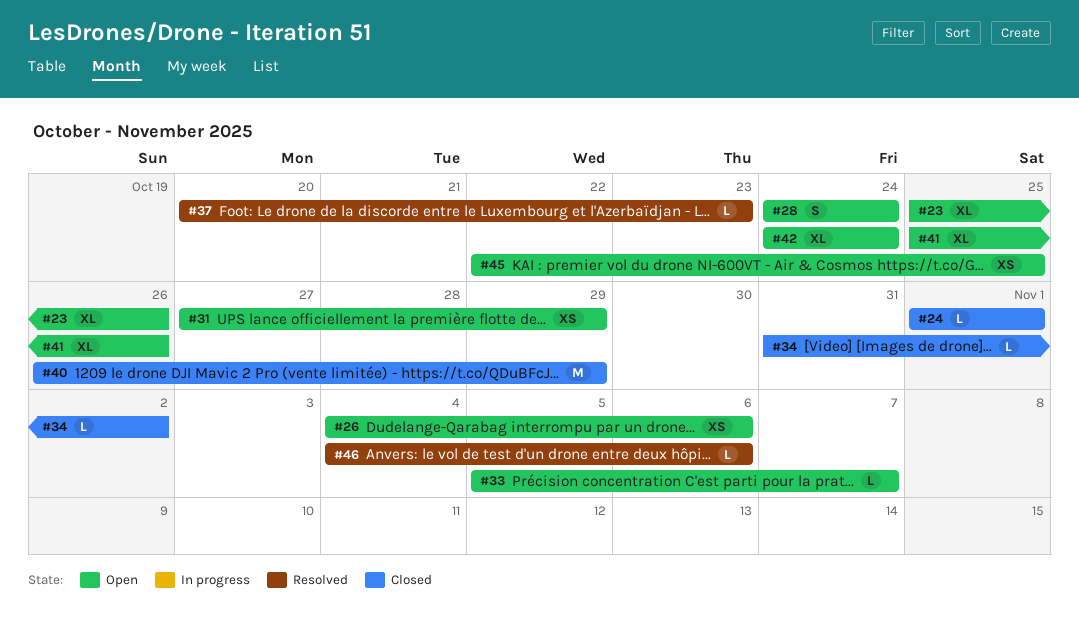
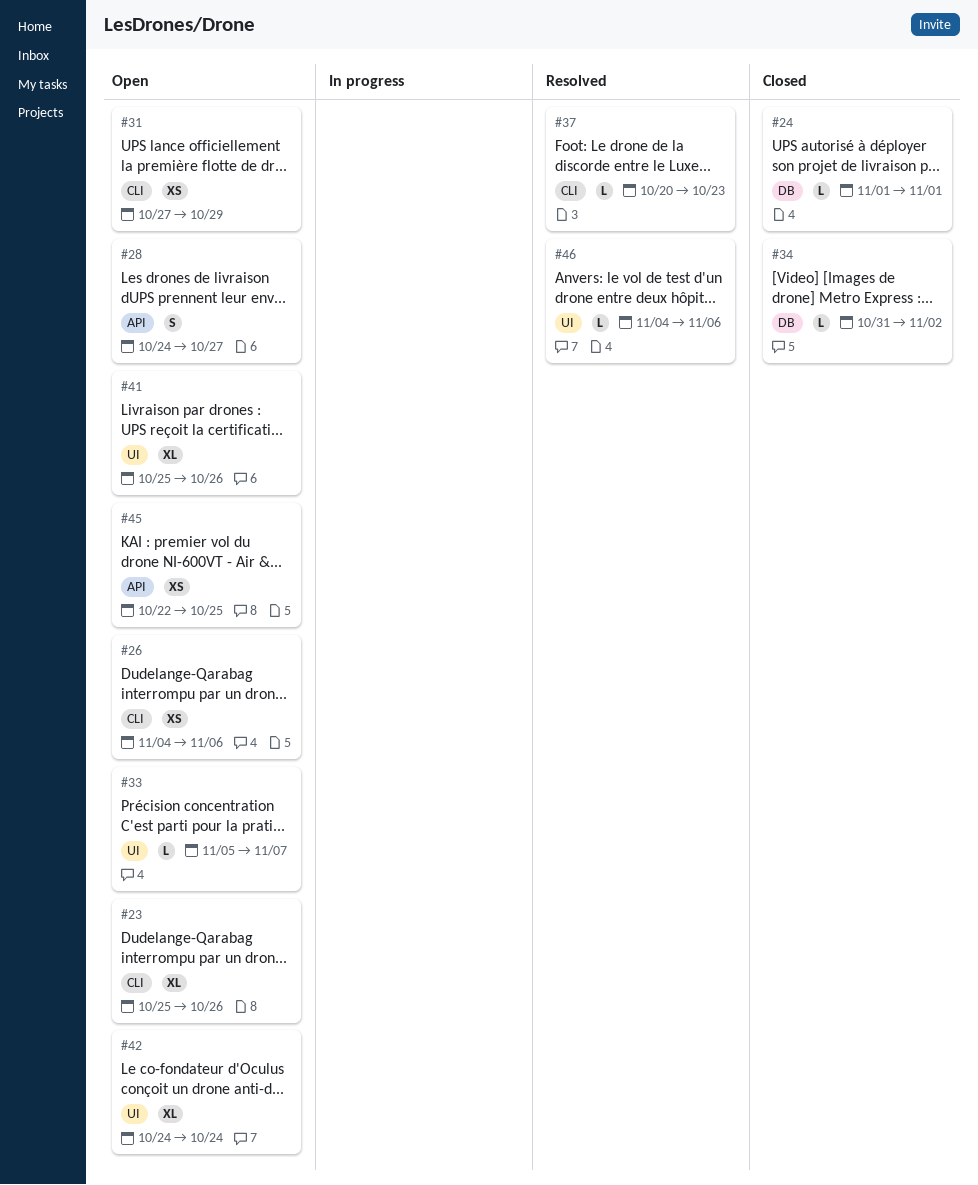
#28, due: Oct 24 -> Oct 27
#40: present -> none

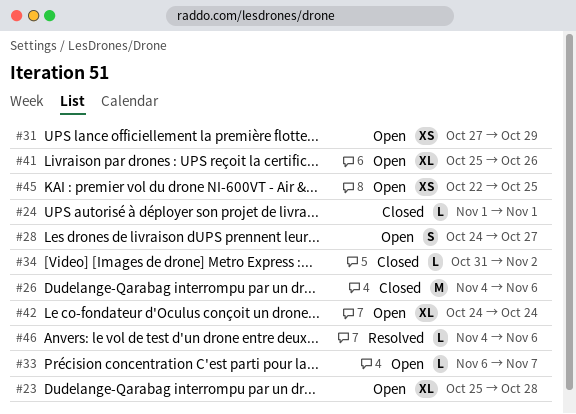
#23, due: Oct 26 -> Oct 28
#26, status: Open -> Closed
#26, estimate: XS -> M
#33, start: Nov 5 -> Nov 6
#37: present -> none

